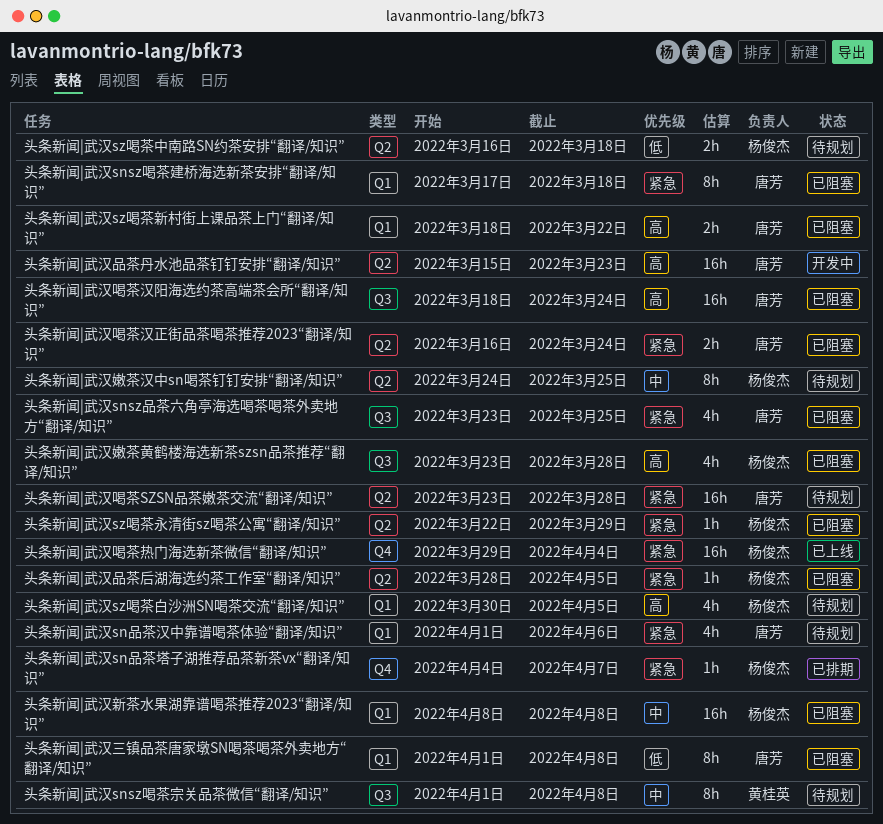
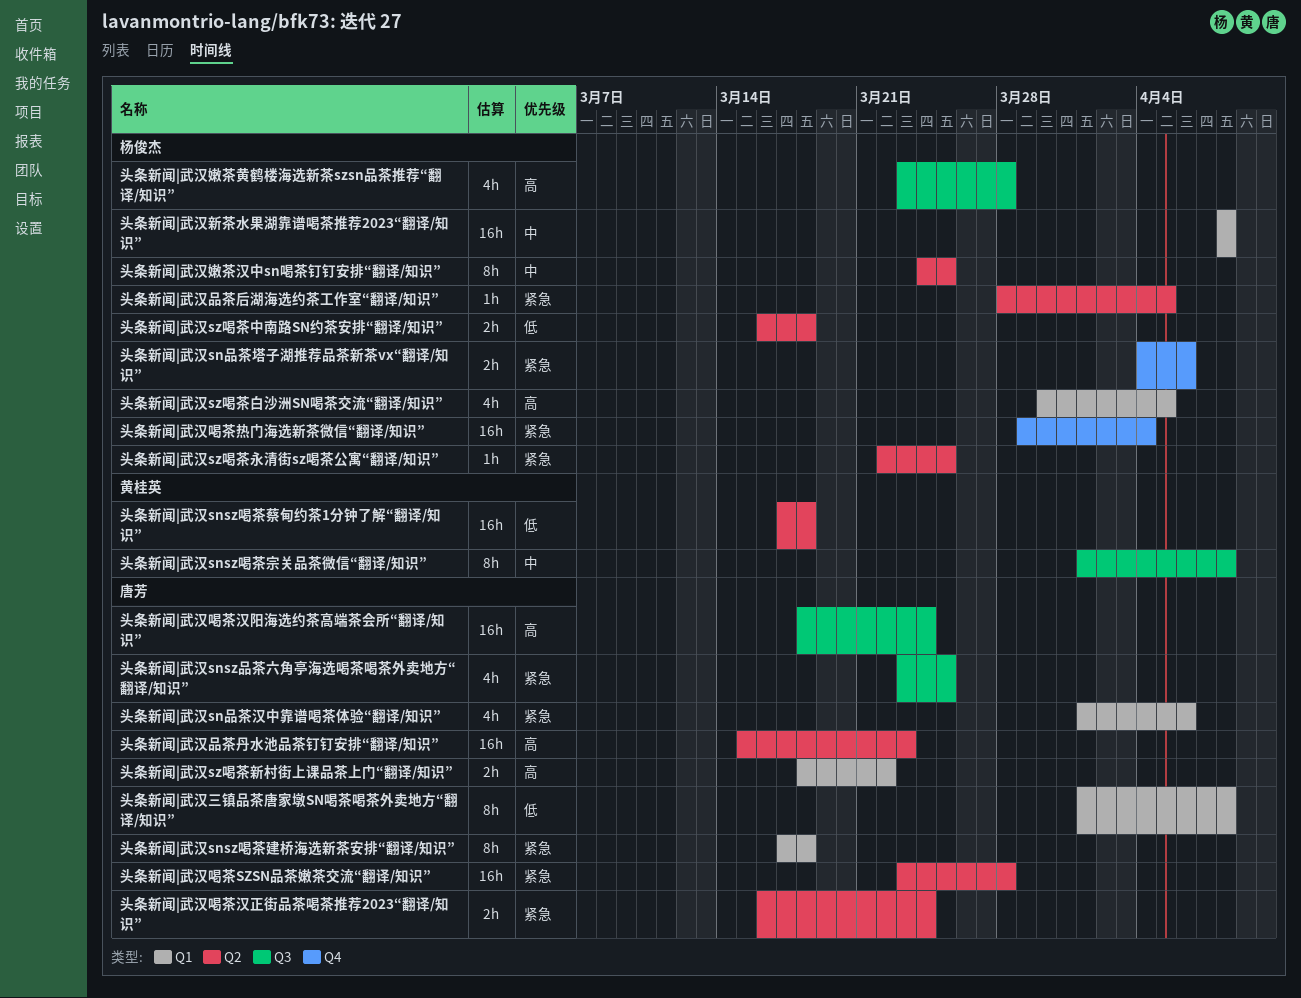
头条新闻|武汉snsz喝茶蔡甸约茶1分钟了解“翻译/知识”: none -> present
头条新闻|武汉sn品茶塔子湖推荐品茶新茶vx“翻译/知识”, estimate: 1h -> 2h
头条新闻|武汉sn品茶塔子湖推荐品茶新茶vx“翻译/知识”, due: Apr 7 -> Apr 6
头条新闻|武汉sz喝茶永清街sz喝茶公寓“翻译/知识”, due: Mar 29 -> Mar 25

